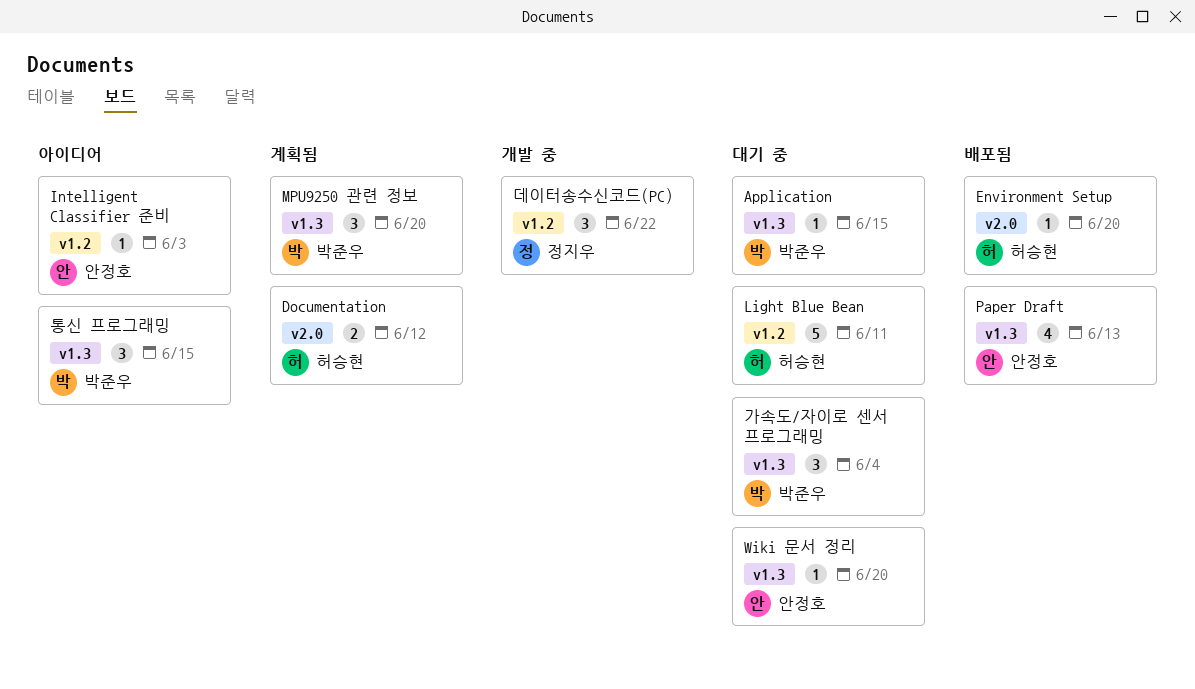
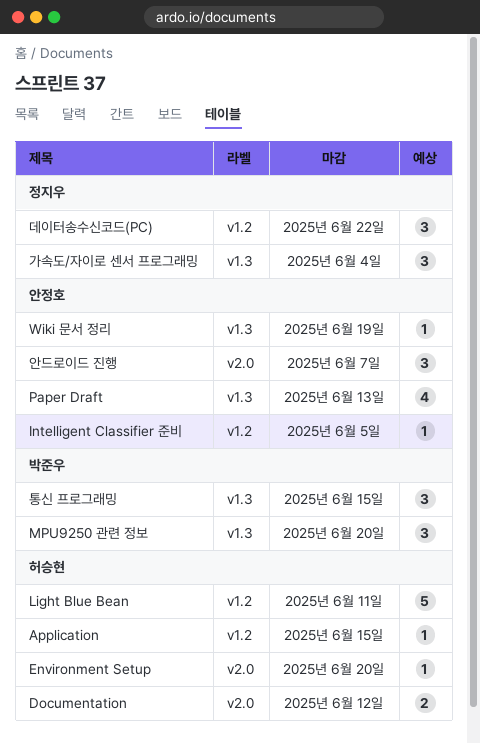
Application, owner: 박준우 -> 허승현
Application, label: v1.3 -> v1.2
Intelligent Classifier 준비, due: Jun 3 -> Jun 5
Wiki 문서 정리, due: Jun 20 -> Jun 19
가속도/자이로 센서 프로그래밍, owner: 박준우 -> 정지우
안드로이드 진행: none -> present

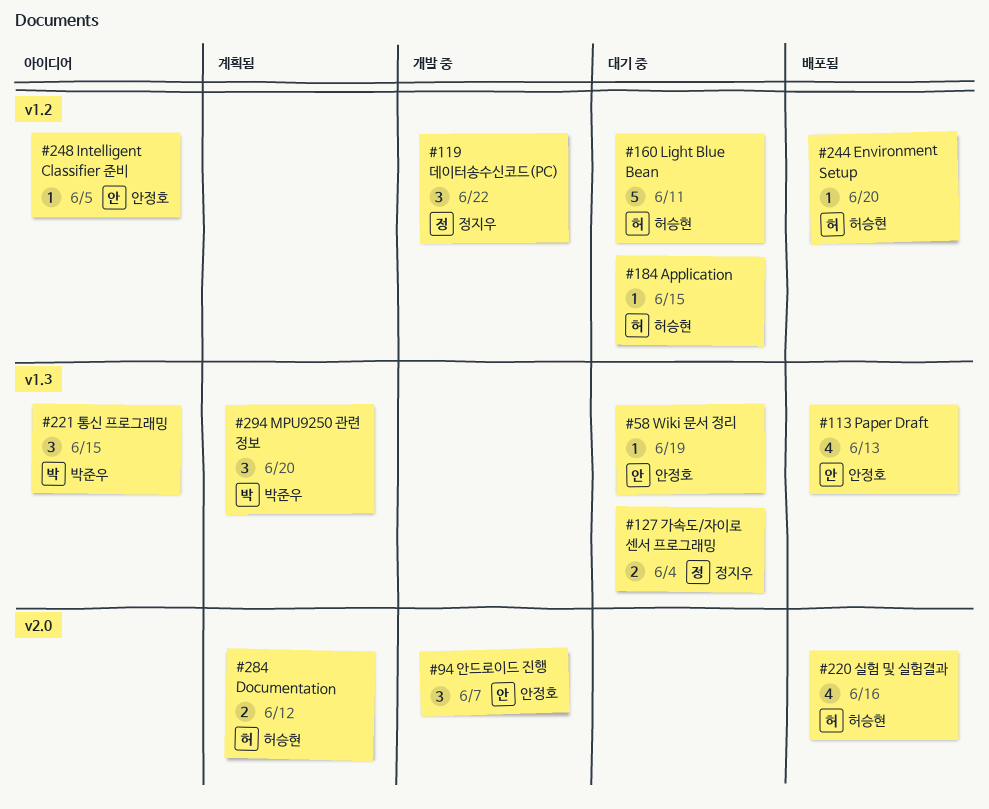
Environment Setup, label: v2.0 -> v1.2
가속도/자이로 센서 프로그래밍, estimate: 3 -> 2
실험 및 실험결과: none -> present

